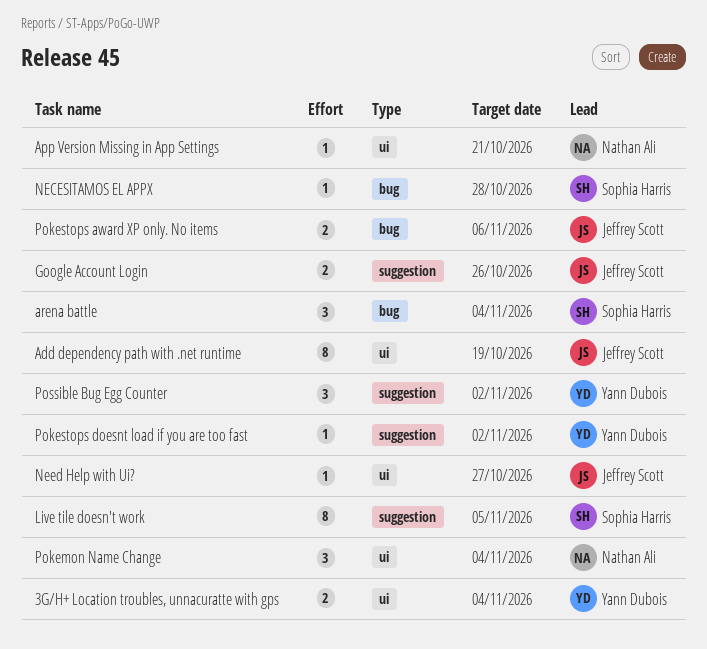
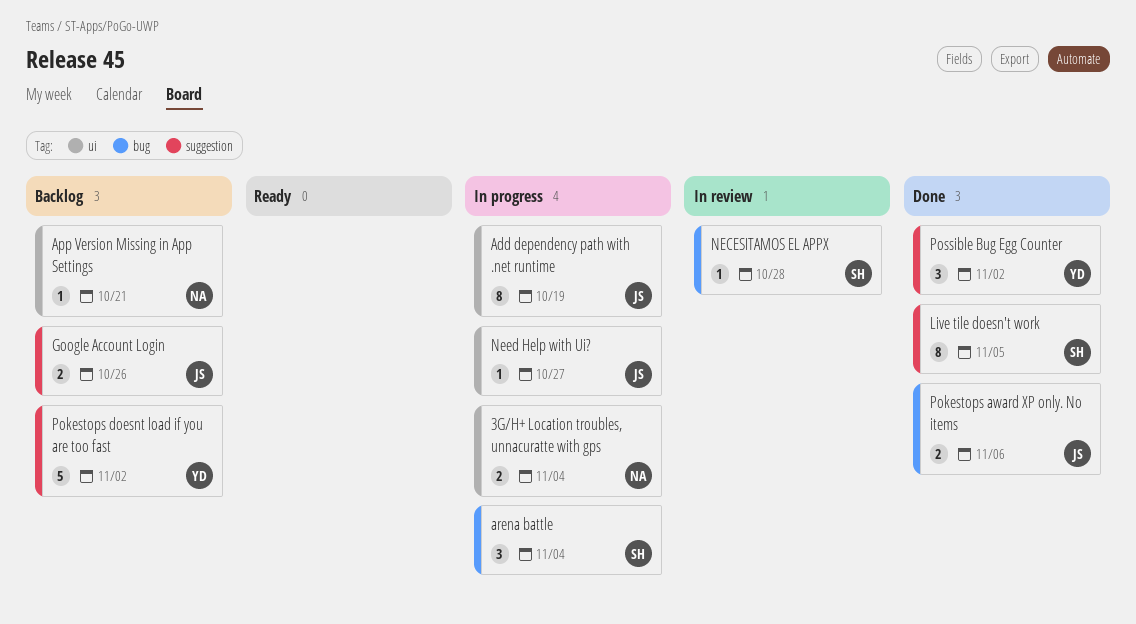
3G/H+ Location troubles, unnacuratte with gps, owner: Yann Dubois -> Nathan Ali
Pokemon Name Change: present -> none
Pokestops doesnt load if you are too fast, estimate: 1 -> 5

